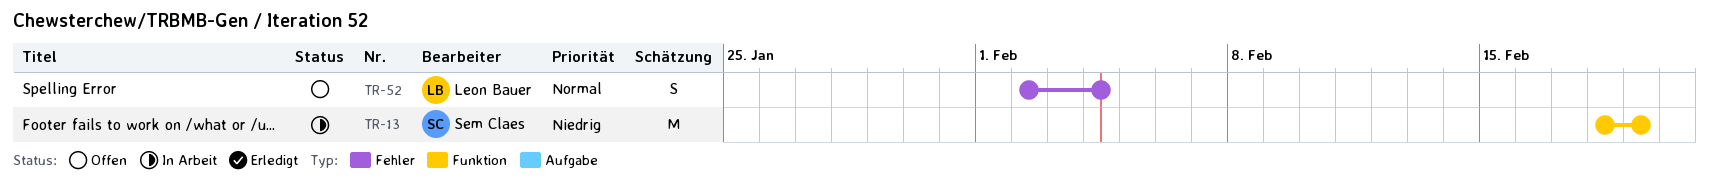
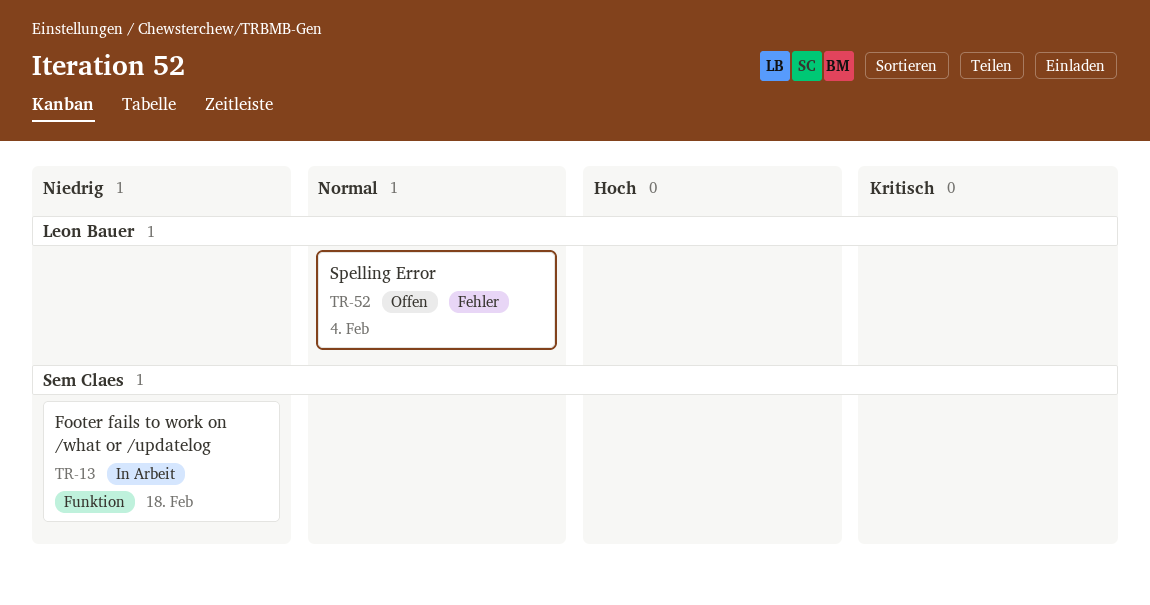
TR-13, due: Feb 19 -> Feb 18

